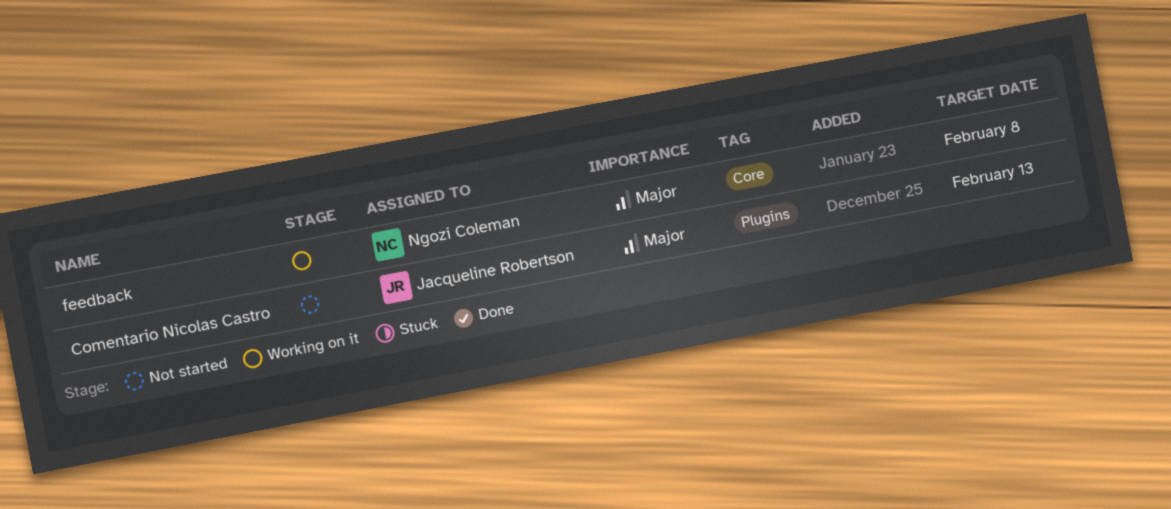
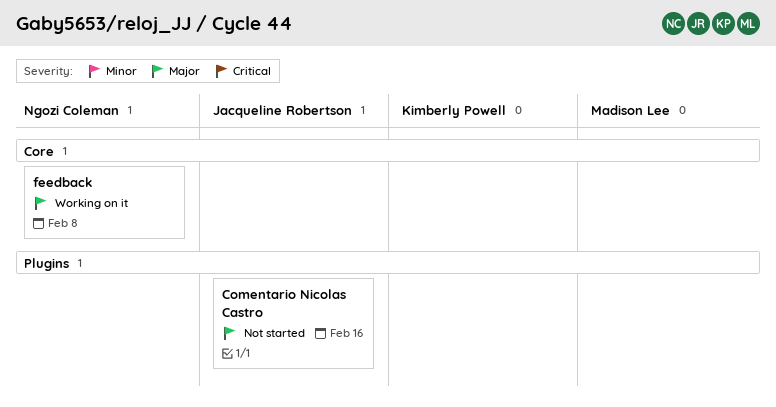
Comentario Nicolas Castro, due: Feb 13 -> Feb 16

